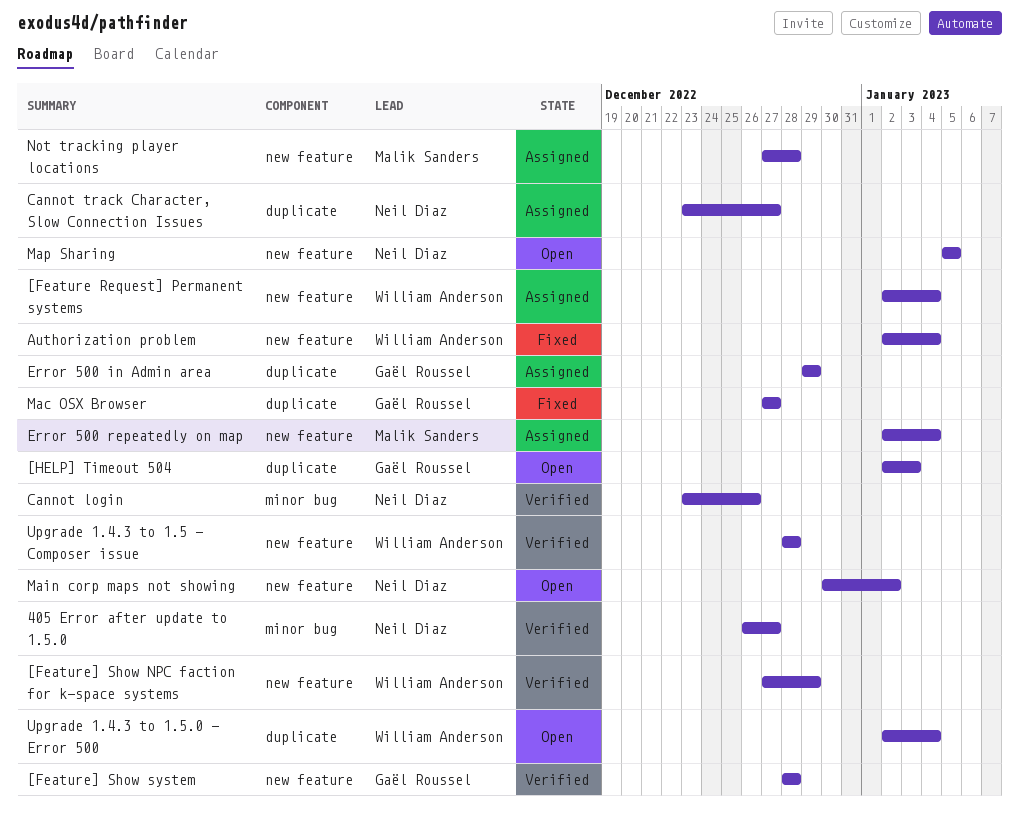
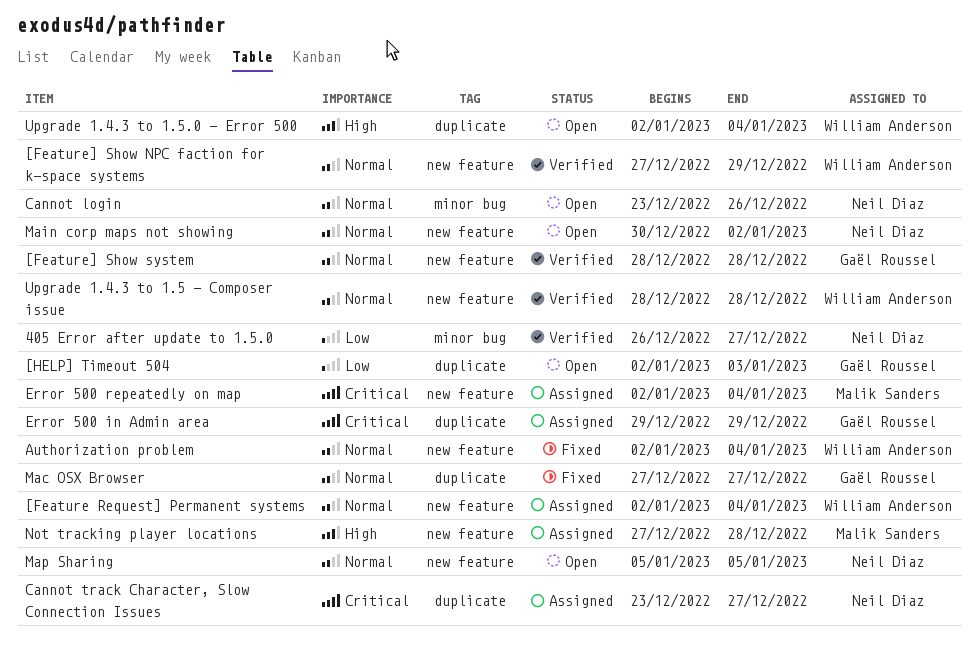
Cannot login, status: Verified -> Open

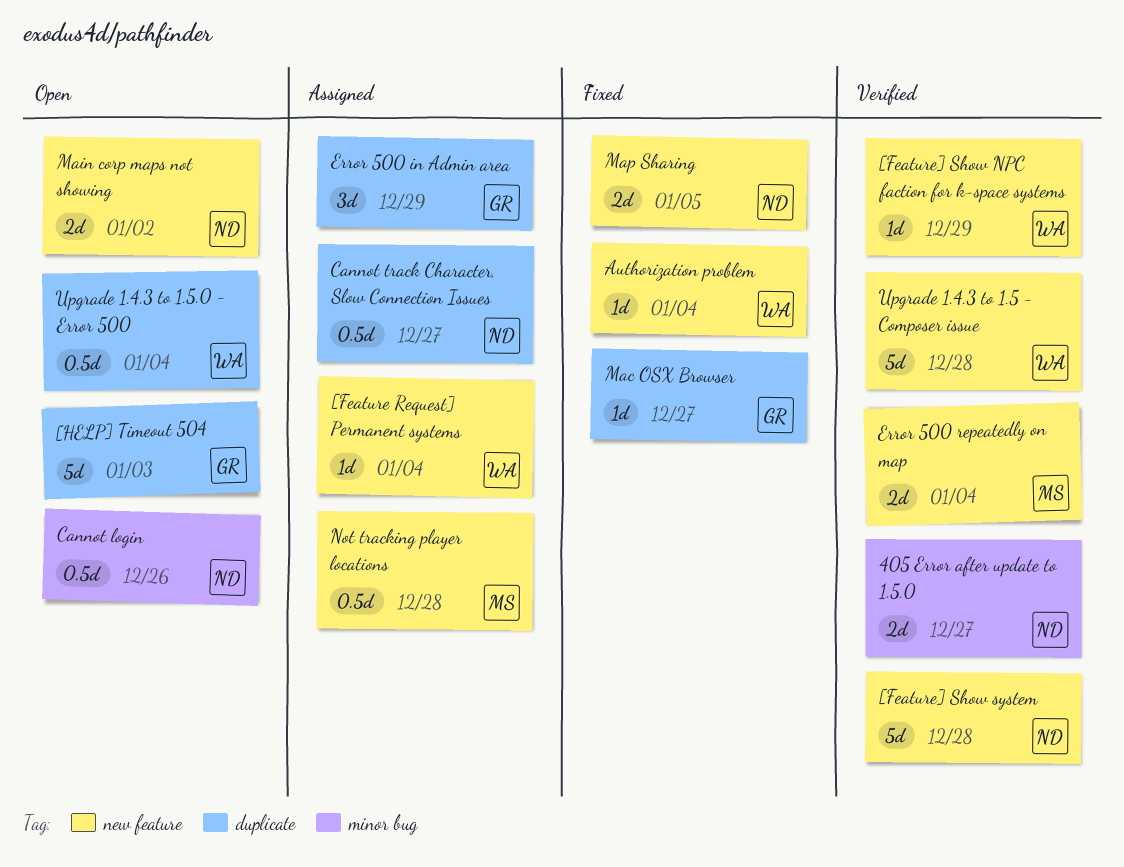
[Feature] Show system, owner: Gaël Roussel -> Neil Diaz
Error 500 repeatedly on map, status: Assigned -> Verified
Map Sharing, status: Open -> Fixed

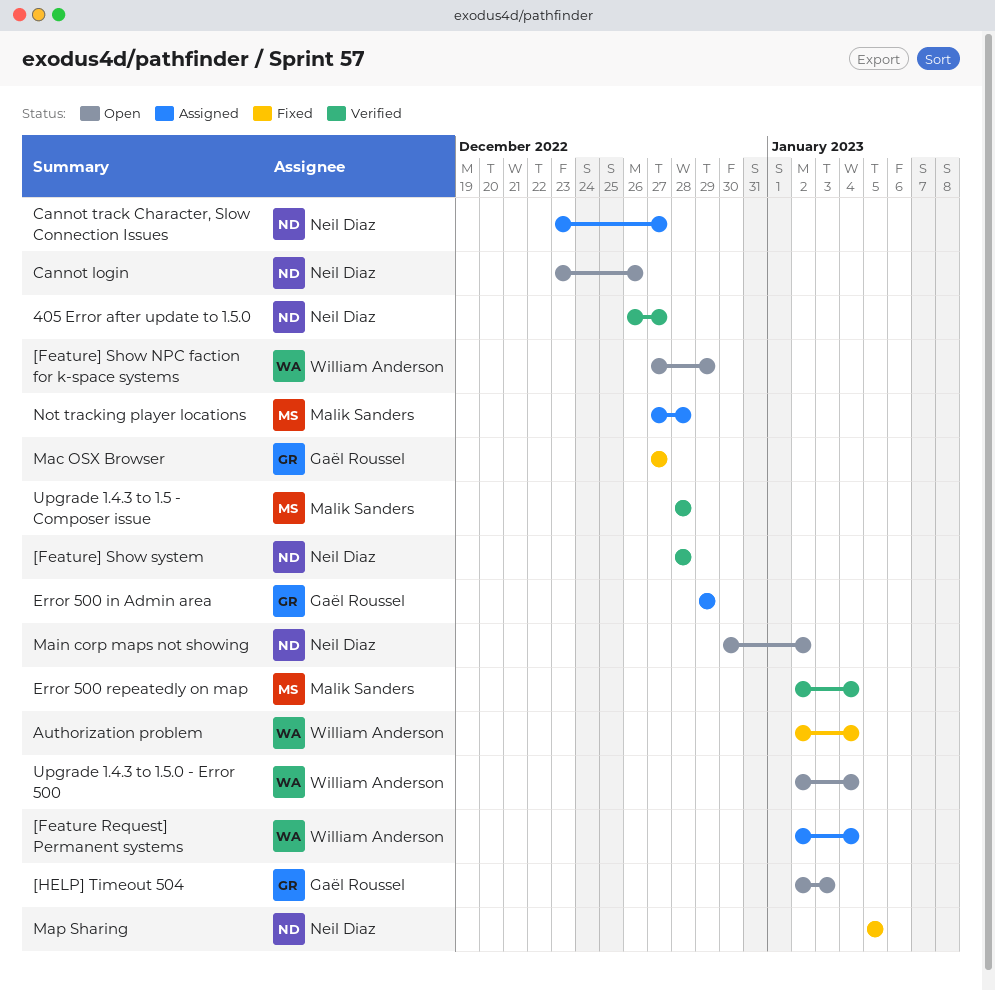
[Feature] Show NPC faction for k-space systems, status: Verified -> Open
Upgrade 1.4.3 to 1.5 - Composer issue, owner: William Anderson -> Malik Sanders

